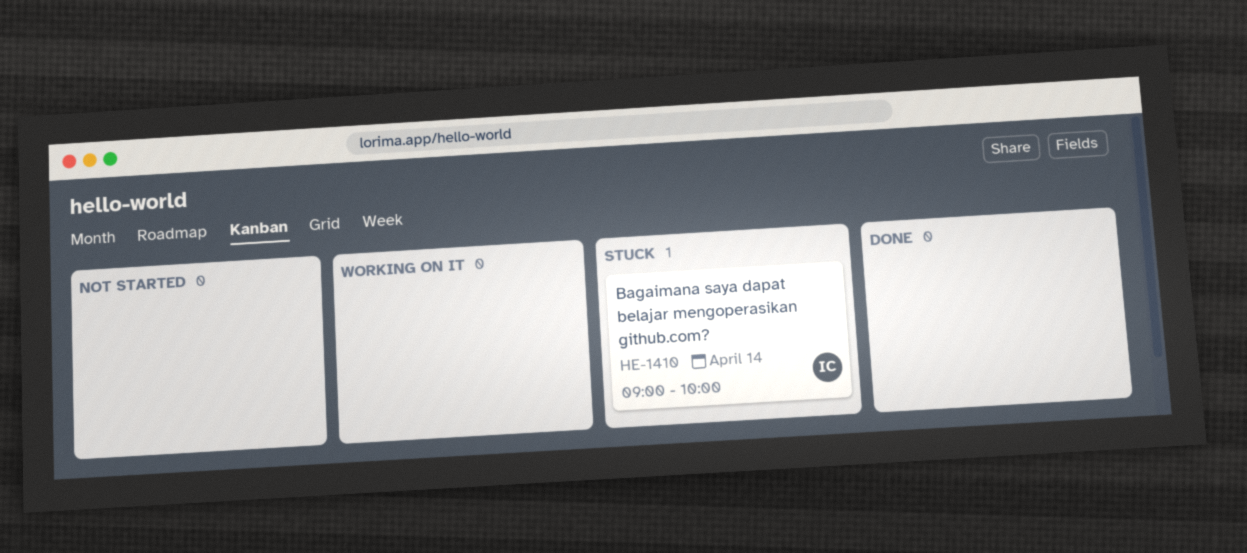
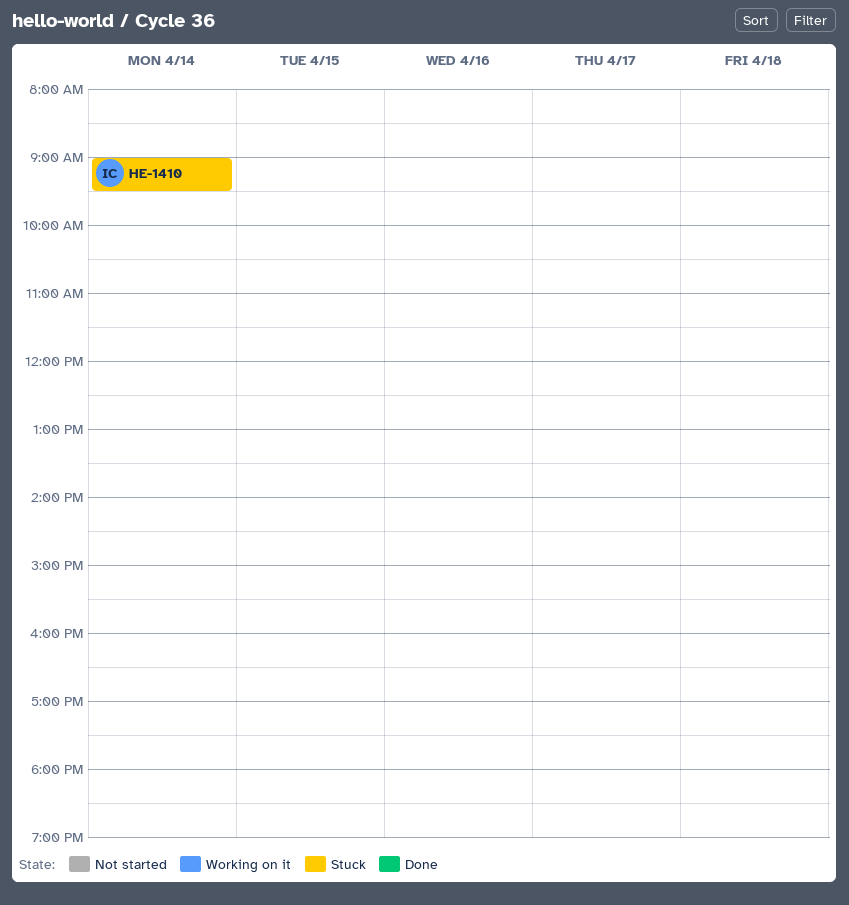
HE-1410, ends: 10:00 -> 09:30

